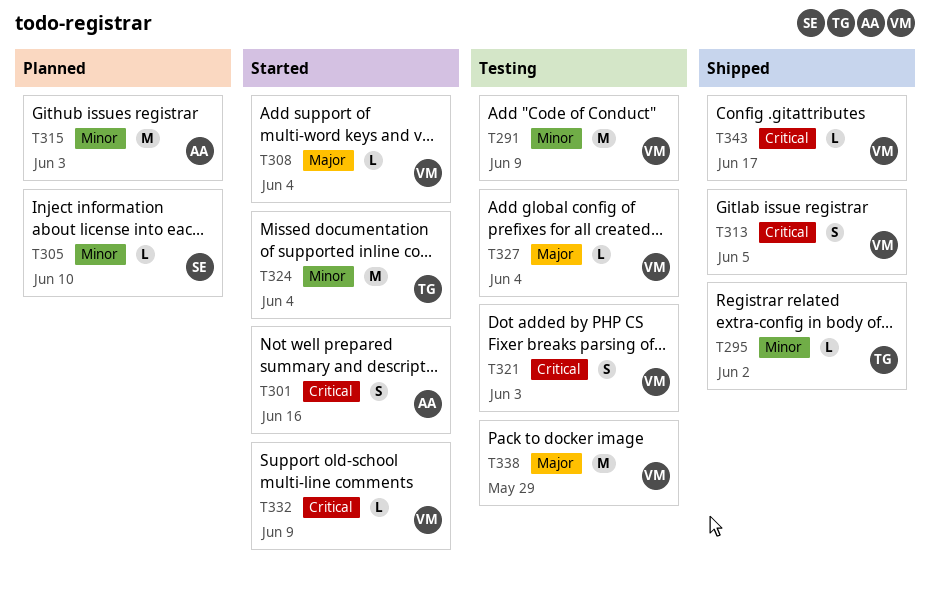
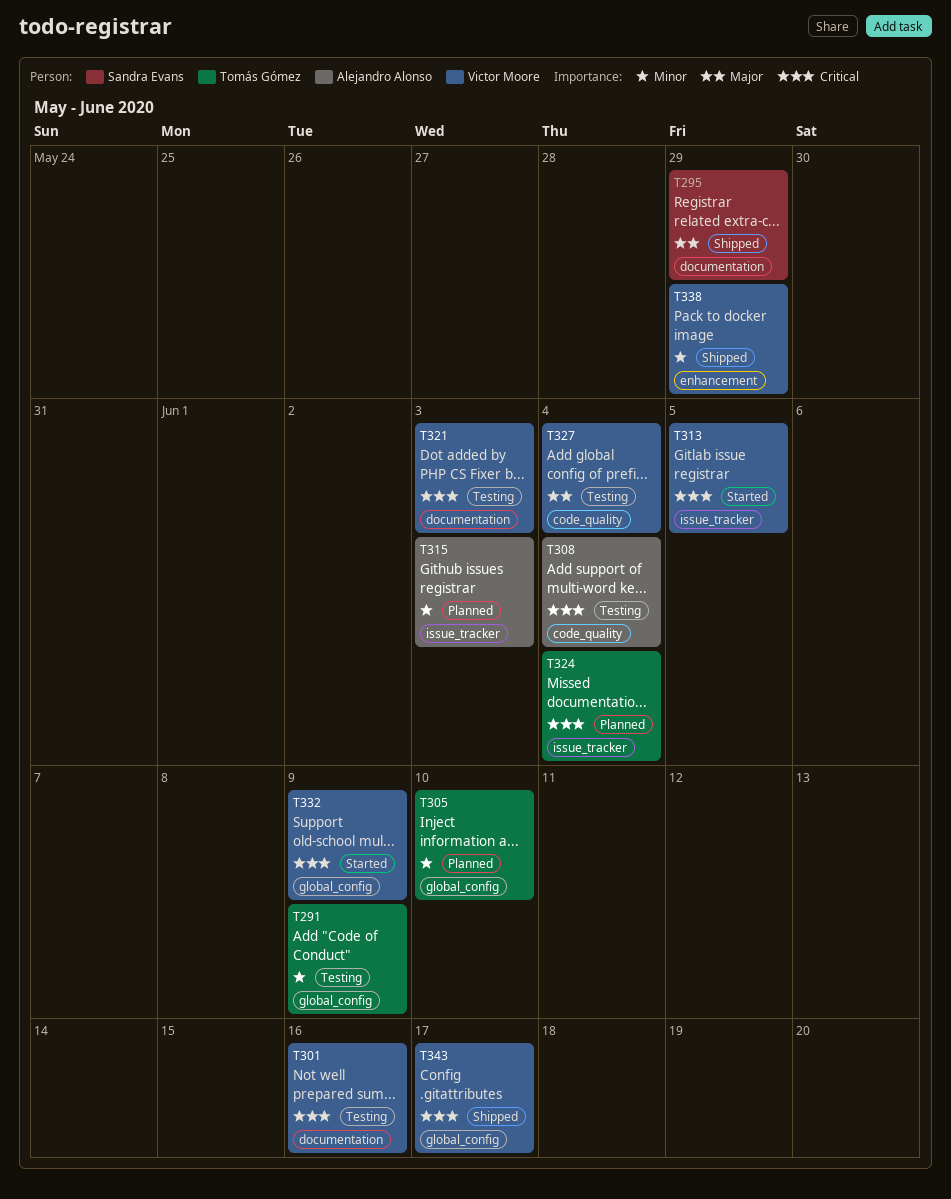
T291, owner: Victor Moore -> Tomás Gómez
T295, owner: Tomás Gómez -> Sandra Evans
T295, priority: Minor -> Major
T295, due: Jun 2 -> May 29
T301, status: Started -> Testing
T301, owner: Alejandro Alonso -> Victor Moore
T305, owner: Sandra Evans -> Tomás Gómez
T308, status: Started -> Testing
T308, owner: Victor Moore -> Alejandro Alonso
T308, priority: Major -> Critical
T313, status: Shipped -> Started
T324, status: Started -> Planned
T324, priority: Minor -> Critical
T338, status: Testing -> Shipped
T338, priority: Major -> Minor

